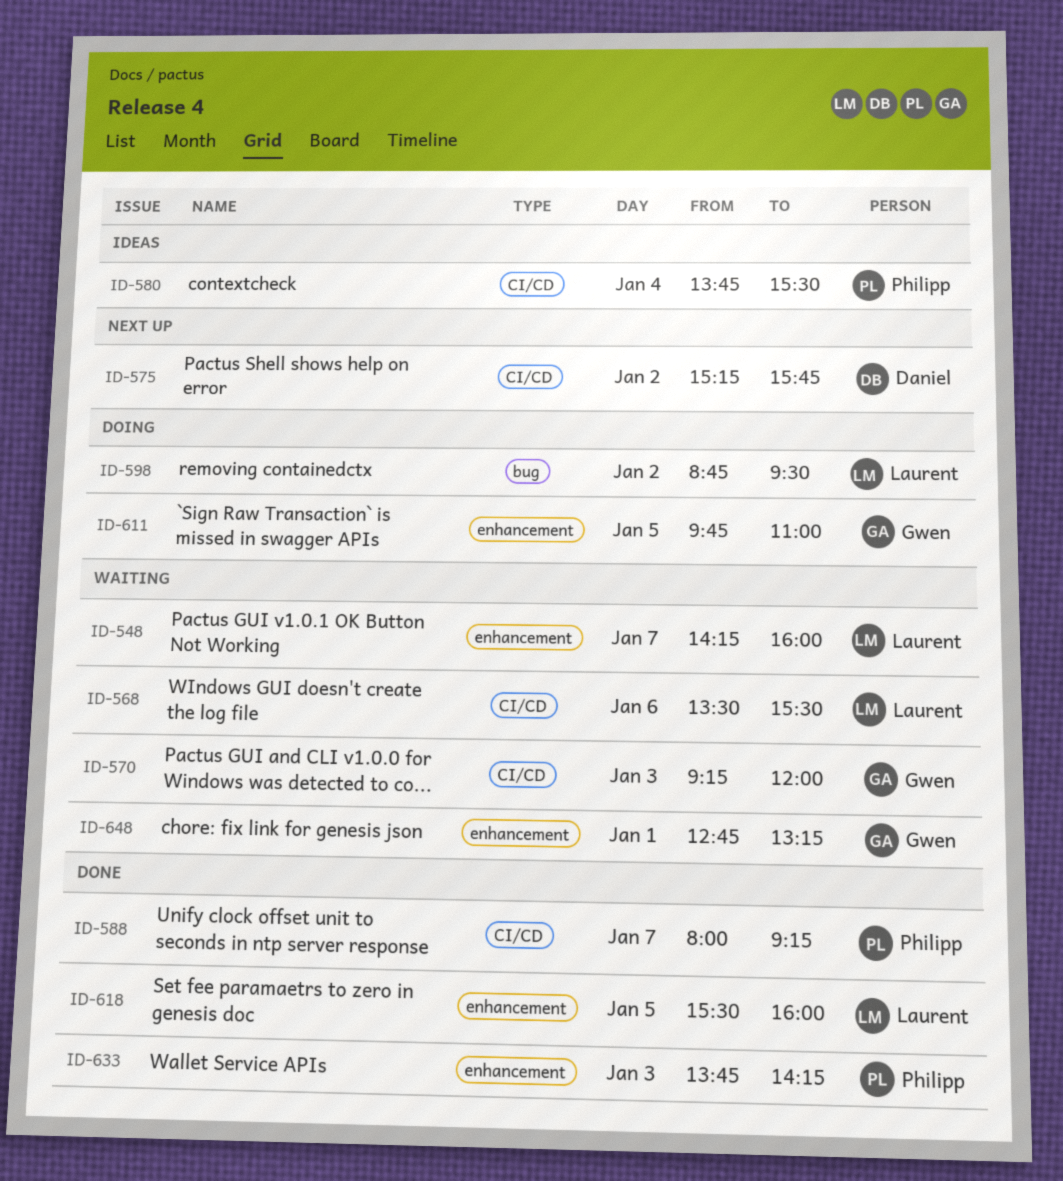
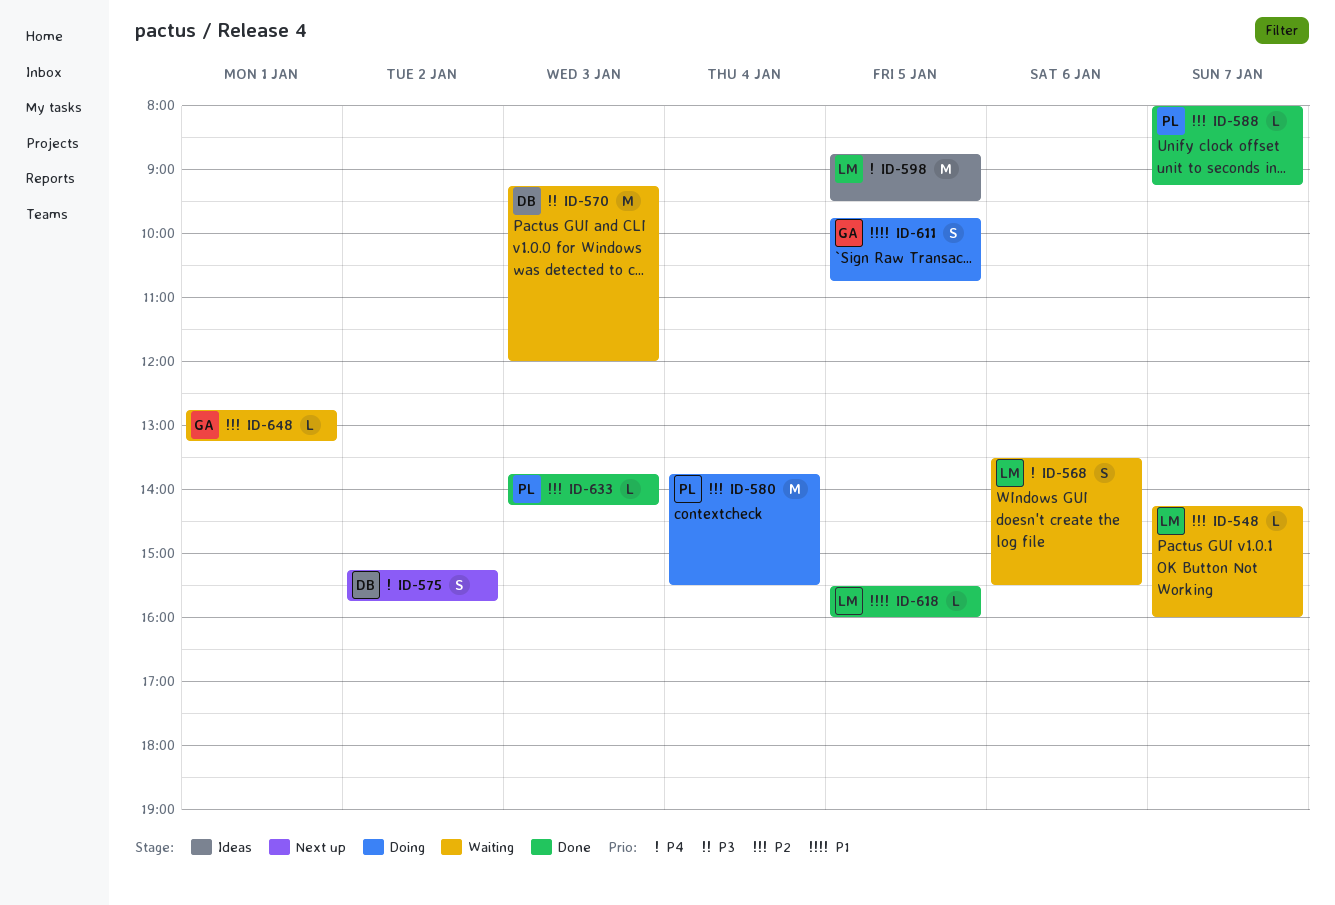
ID-570, owner: Gwen -> Daniel
ID-580, status: Ideas -> Doing
ID-598, status: Doing -> Ideas
ID-598, day: Jan 2 -> Jan 5
ID-611, ends: 11:00 -> 10:45

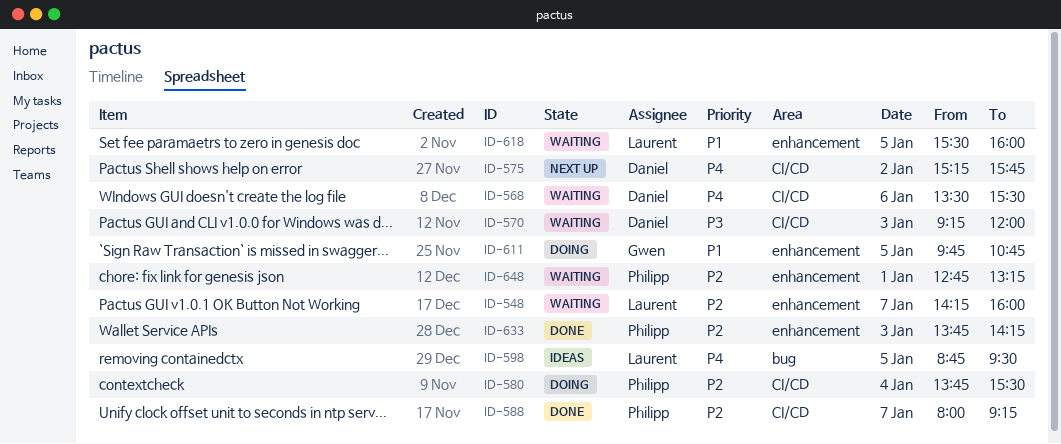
ID-568, owner: Laurent -> Daniel
ID-618, status: Done -> Waiting
ID-648, owner: Gwen -> Philipp

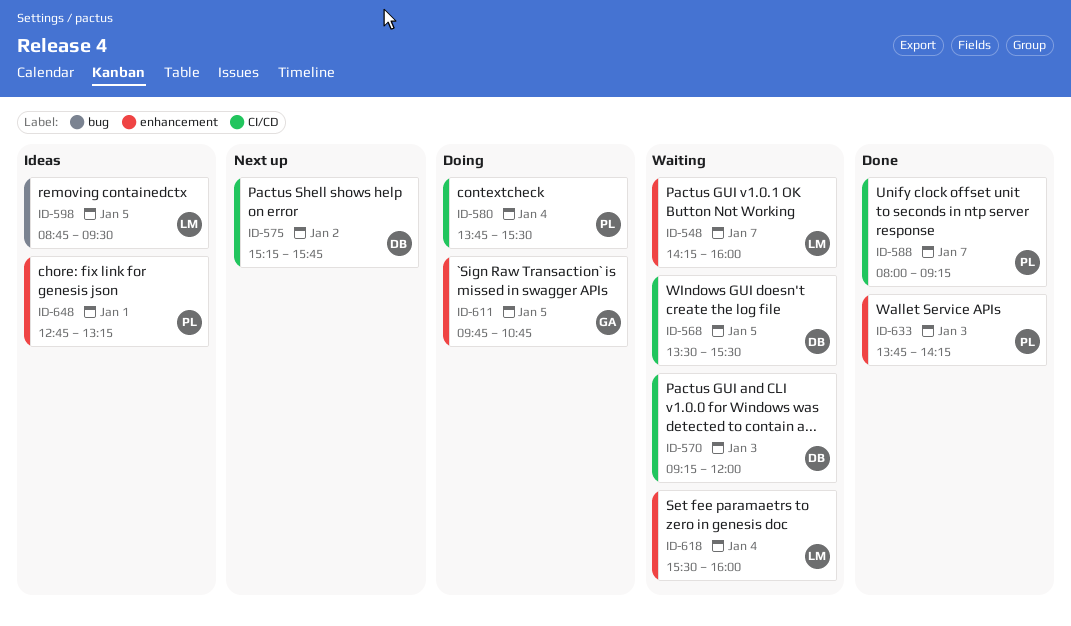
ID-568, day: Jan 6 -> Jan 5
ID-618, day: Jan 5 -> Jan 4
ID-648, status: Waiting -> Ideas

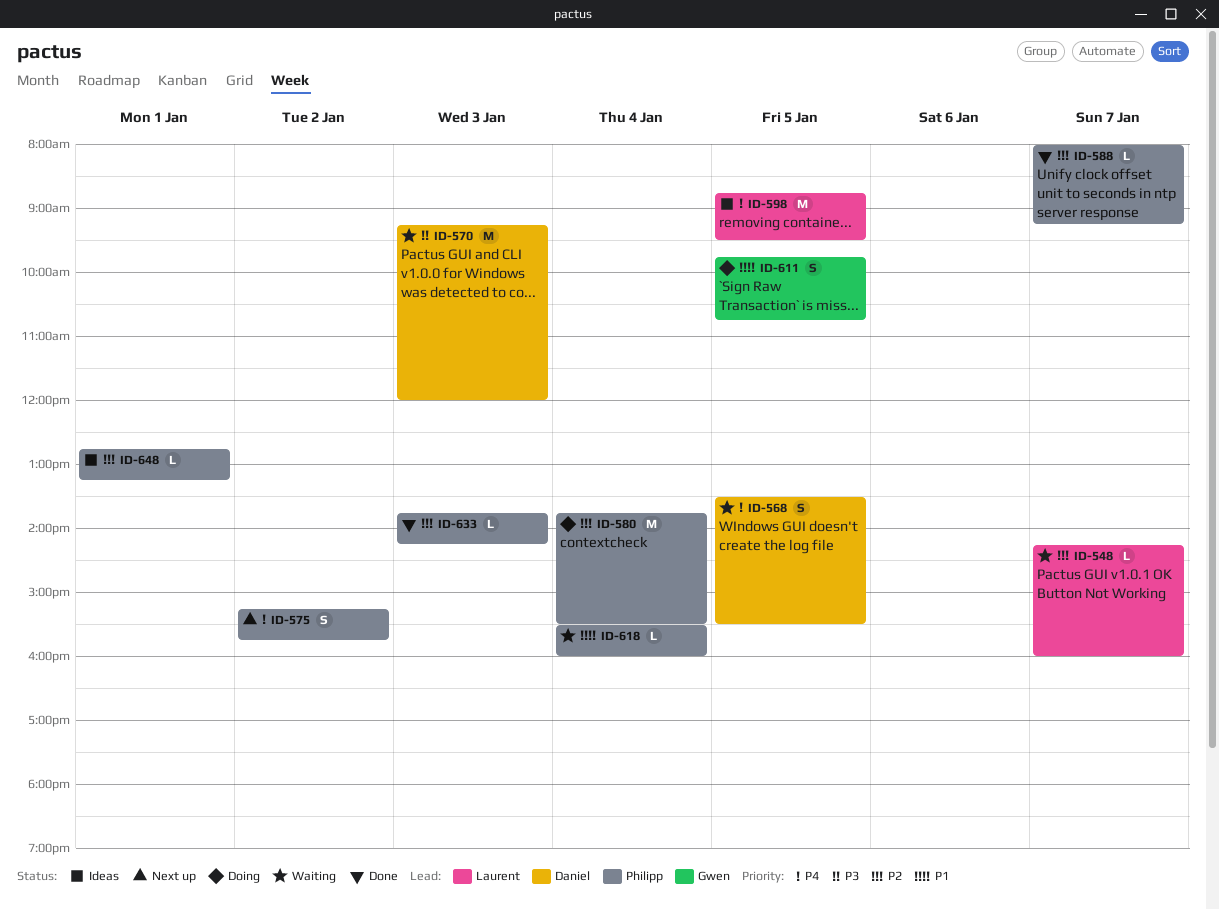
ID-575, owner: Daniel -> Philipp
ID-618, owner: Laurent -> Philipp

